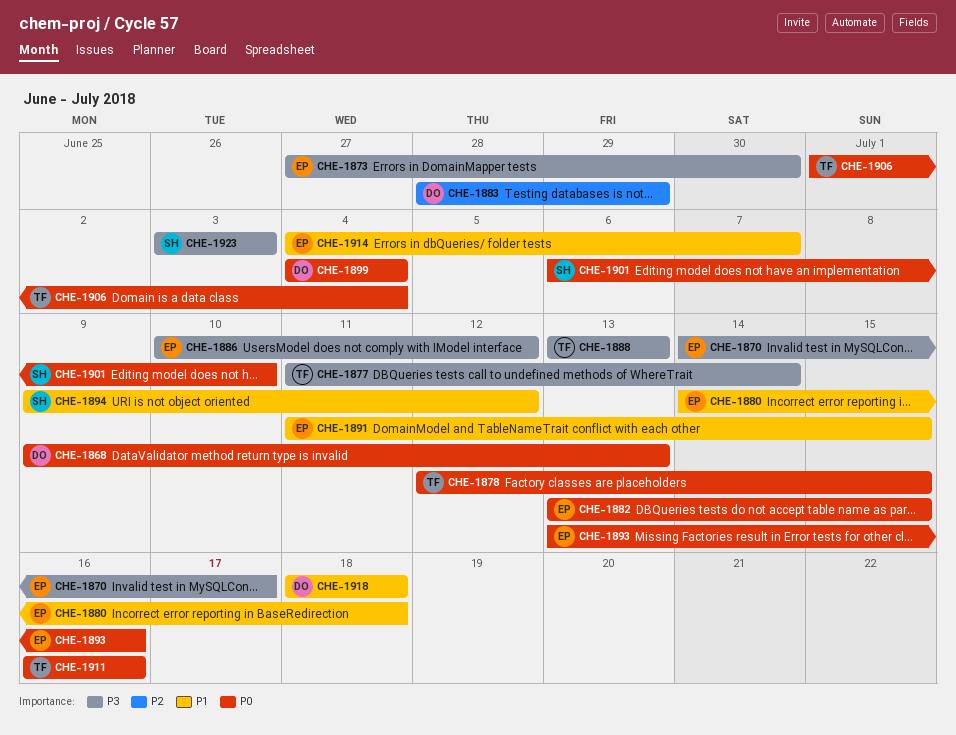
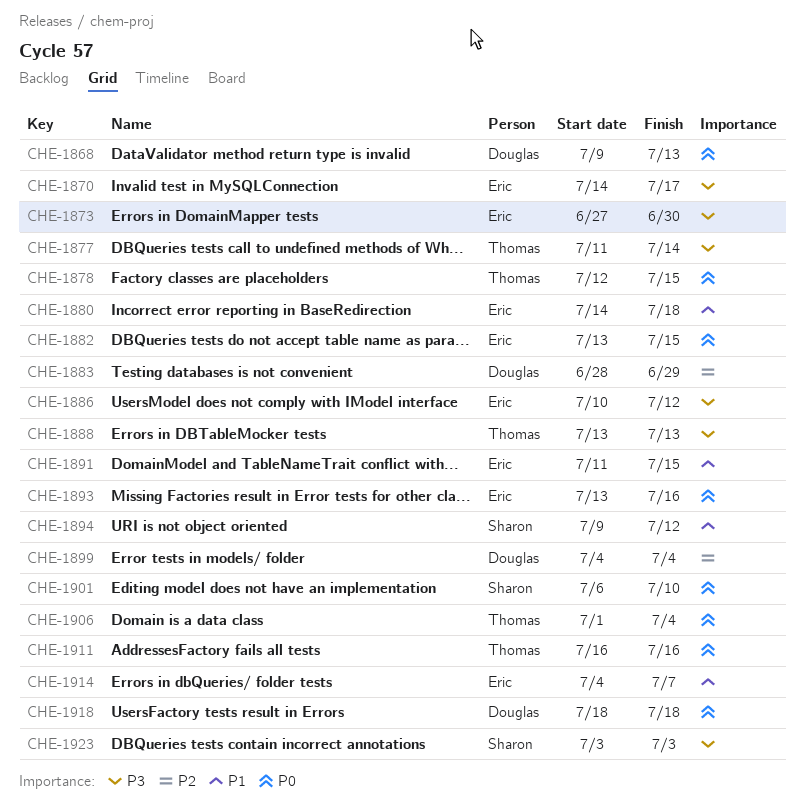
CHE-1899, priority: P0 -> P2
CHE-1918, priority: P1 -> P0

